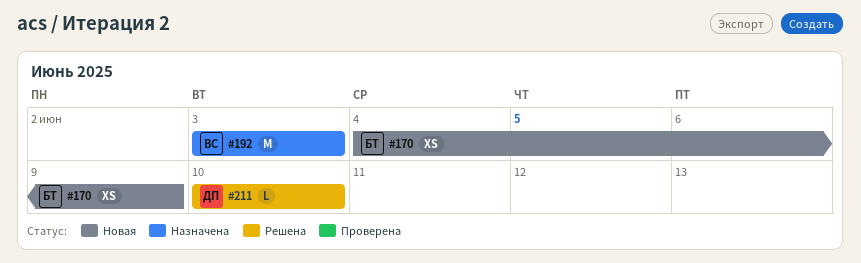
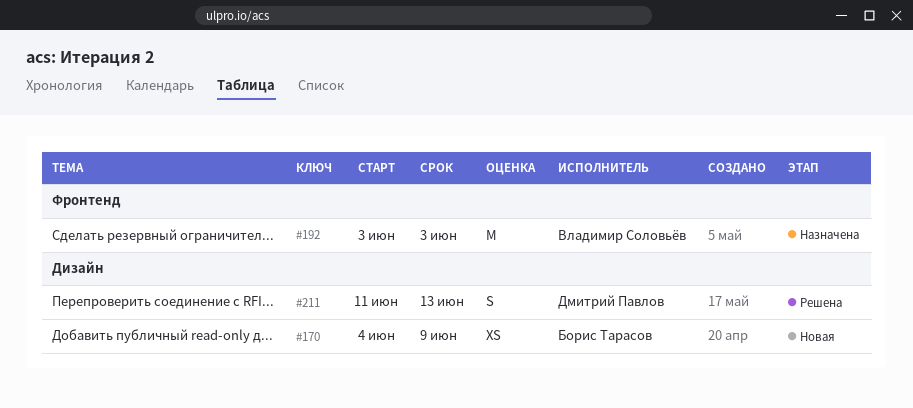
#211, estimate: L -> S
#211, start: Jun 10 -> Jun 11
#211, due: Jun 10 -> Jun 13

